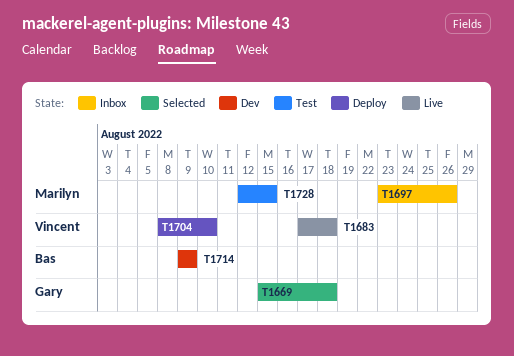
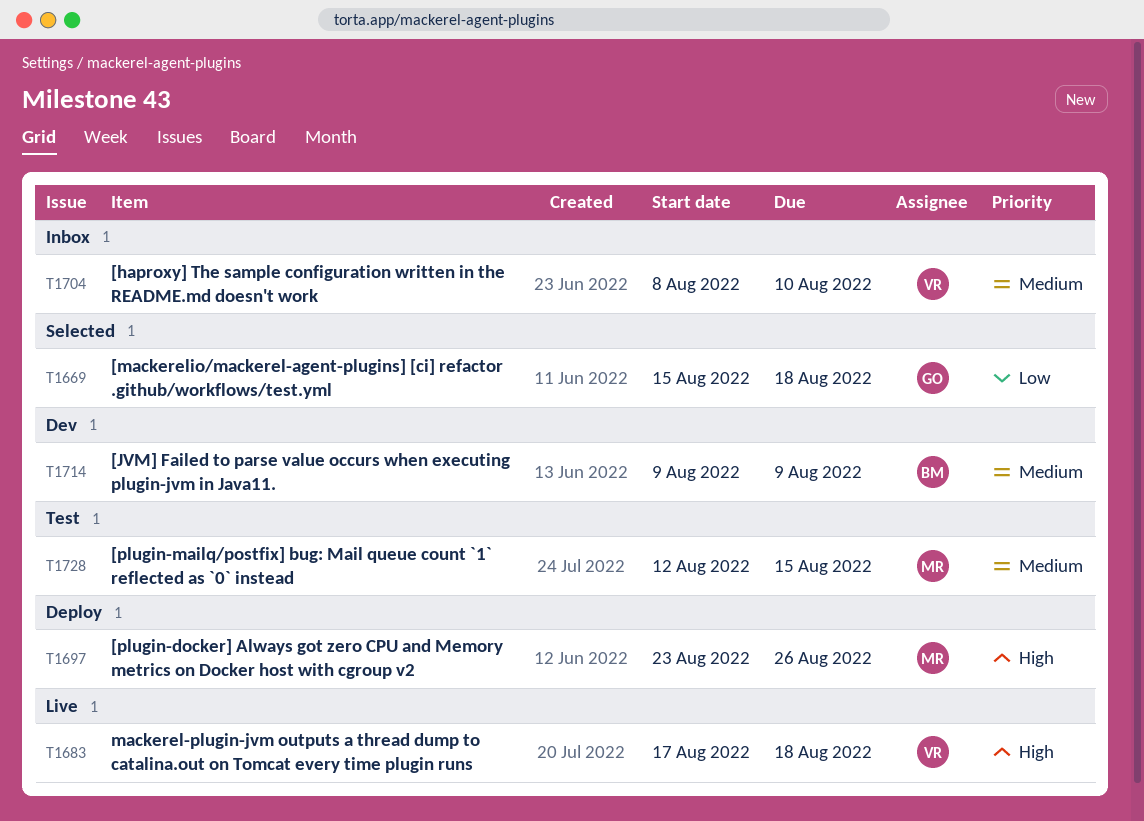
T1697, status: Inbox -> Deploy
T1704, status: Deploy -> Inbox

